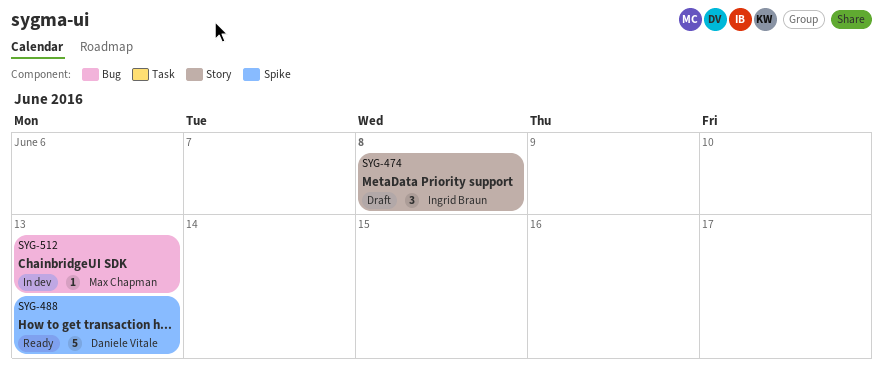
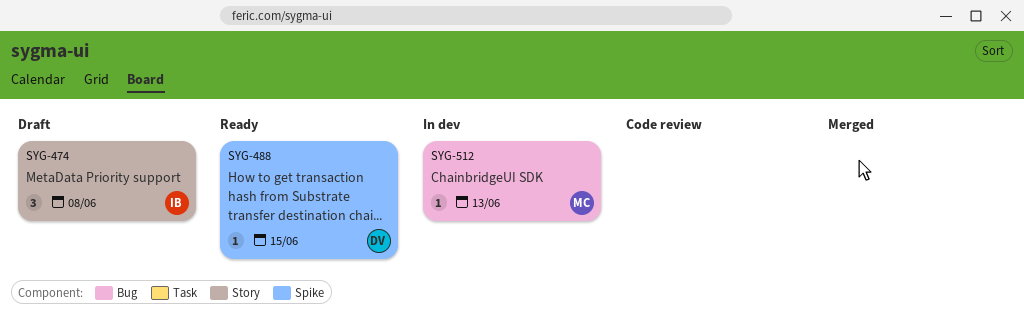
SYG-488, estimate: 5 -> 1
SYG-488, due: Jun 13 -> Jun 15

